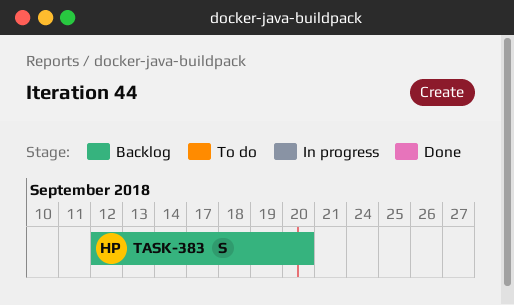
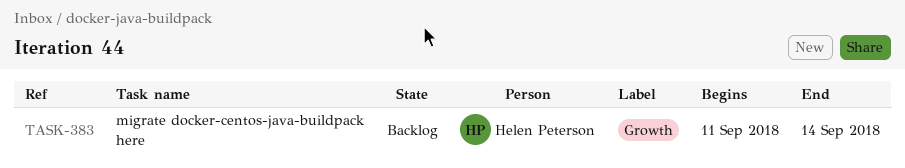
TASK-383, start: Sep 12 -> Sep 11
TASK-383, due: Sep 20 -> Sep 14

